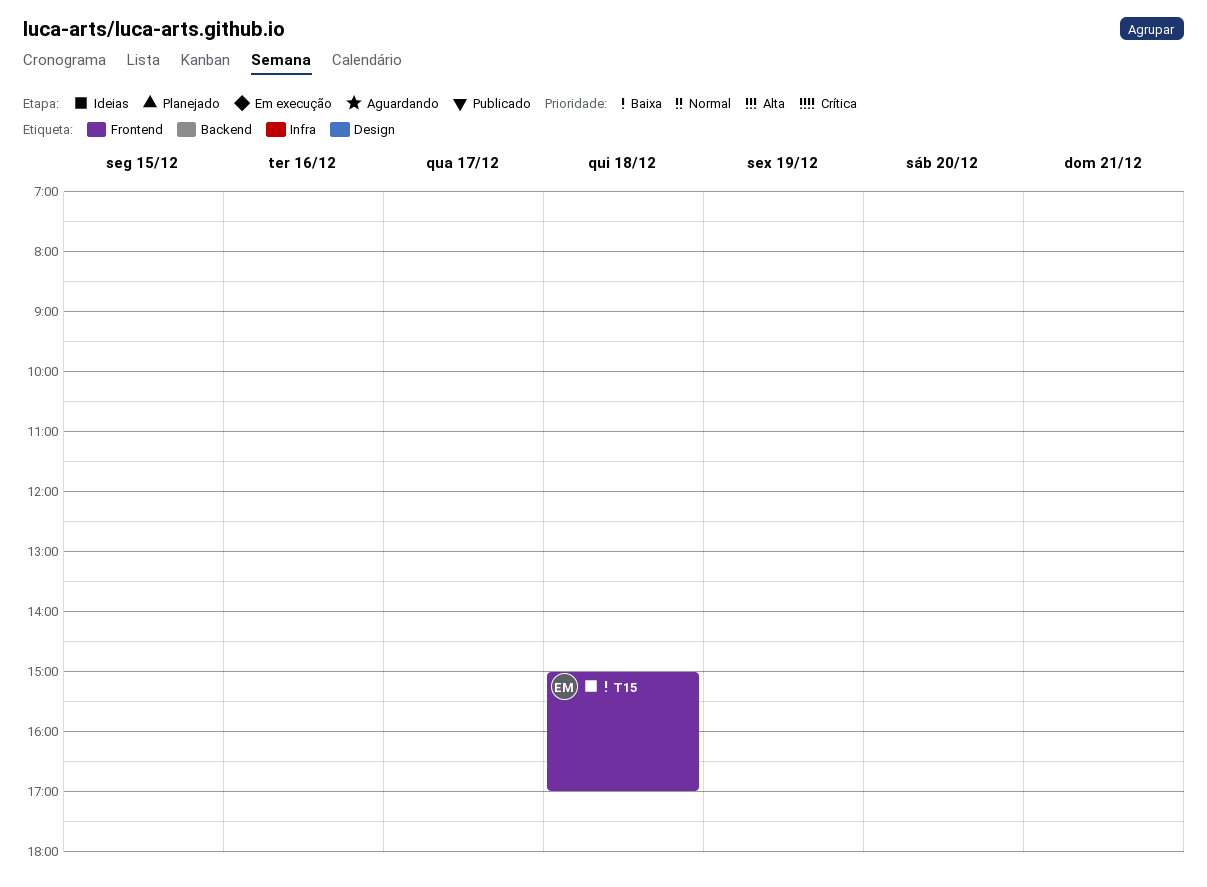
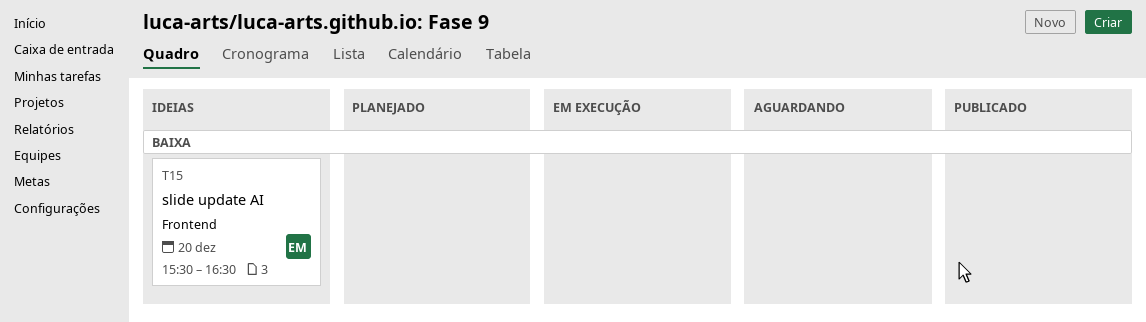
T15, day: Dec 18 -> Dec 20
T15, begins: 15:00 -> 15:30
T15, ends: 17:00 -> 16:30

